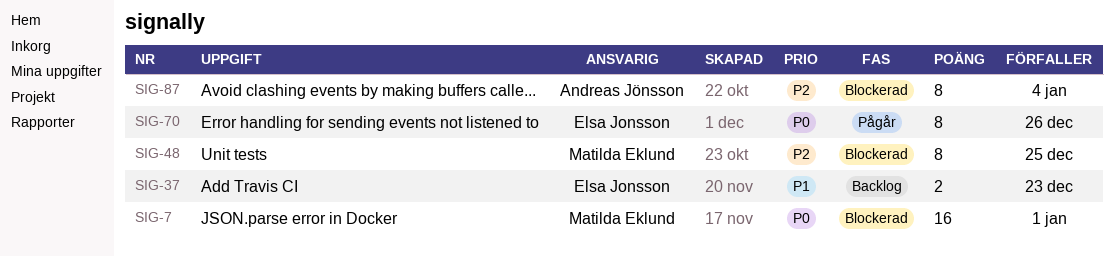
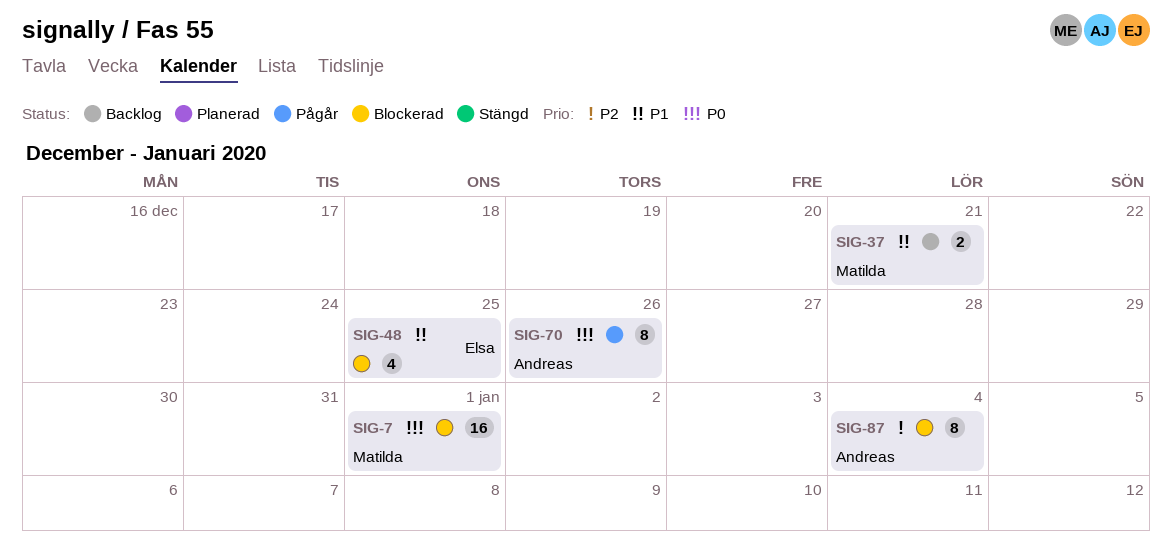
SIG-37, owner: Elsa Jonsson -> Matilda Eklund
SIG-37, due: Dec 23 -> Dec 21
SIG-48, owner: Matilda Eklund -> Elsa Jonsson
SIG-48, priority: P2 -> P1
SIG-48, estimate: 8 -> 4
SIG-70, owner: Elsa Jonsson -> Andreas Jönsson

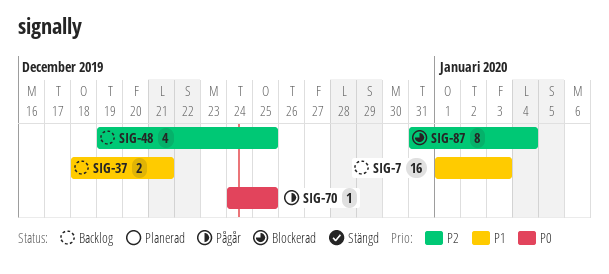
SIG-7, status: Blockerad -> Backlog
SIG-7, priority: P0 -> P1
SIG-7, due: Jan 1 -> Jan 3
SIG-48, status: Blockerad -> Backlog
SIG-48, priority: P1 -> P2
SIG-70, estimate: 8 -> 1
SIG-70, due: Dec 26 -> Dec 25

